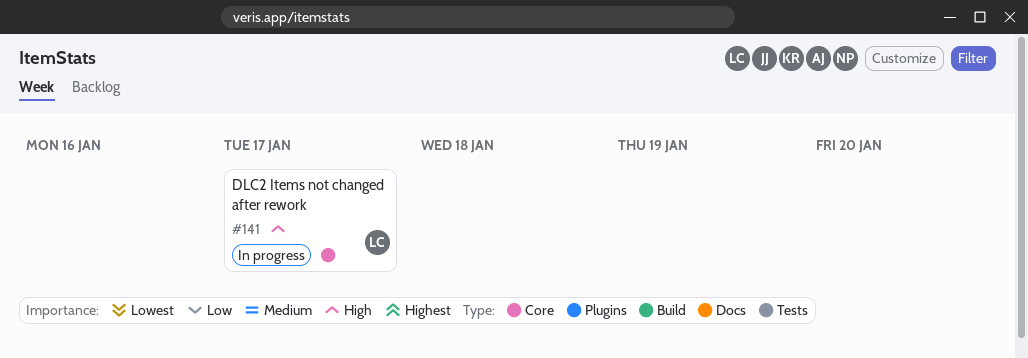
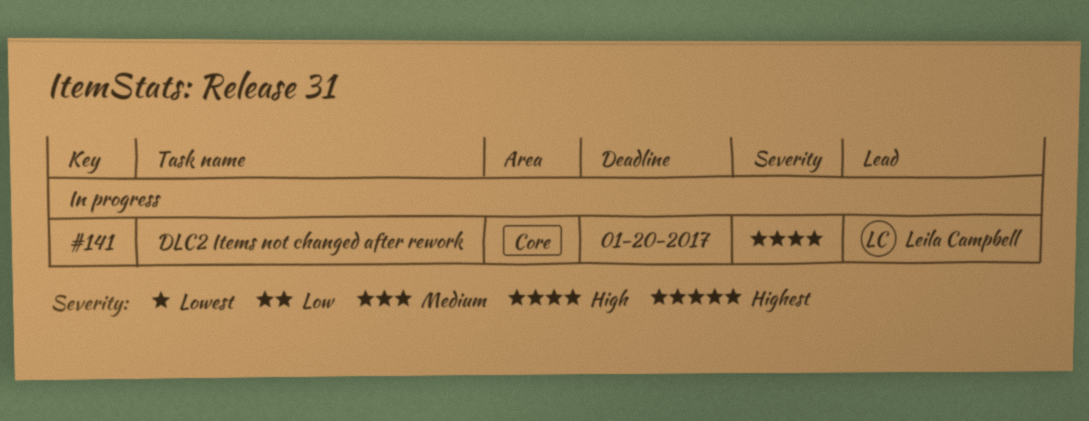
#141, due: Jan 17 -> Jan 20

